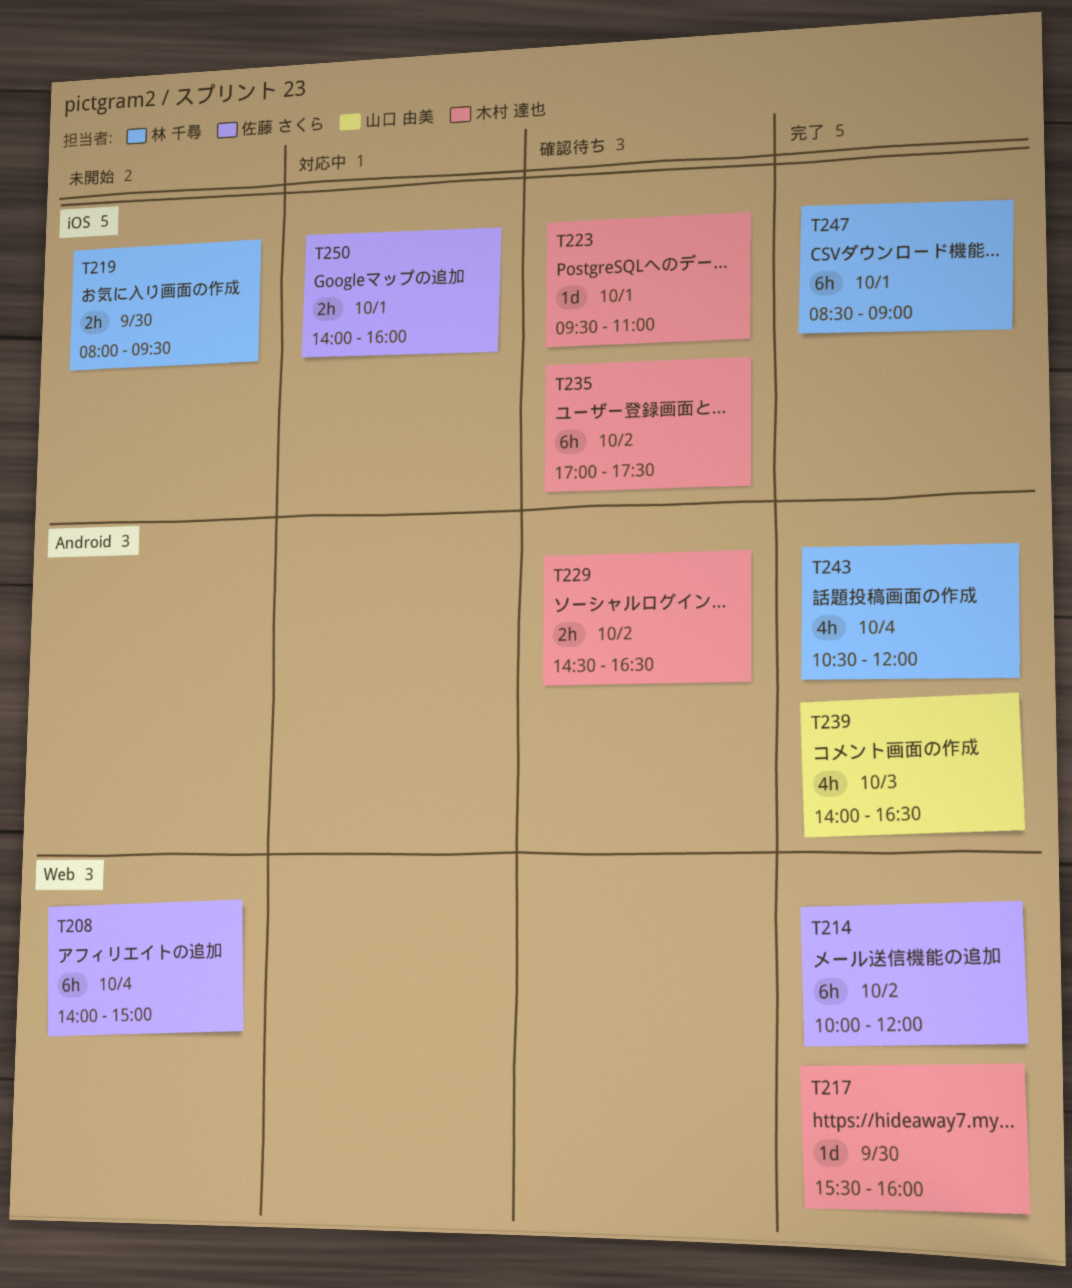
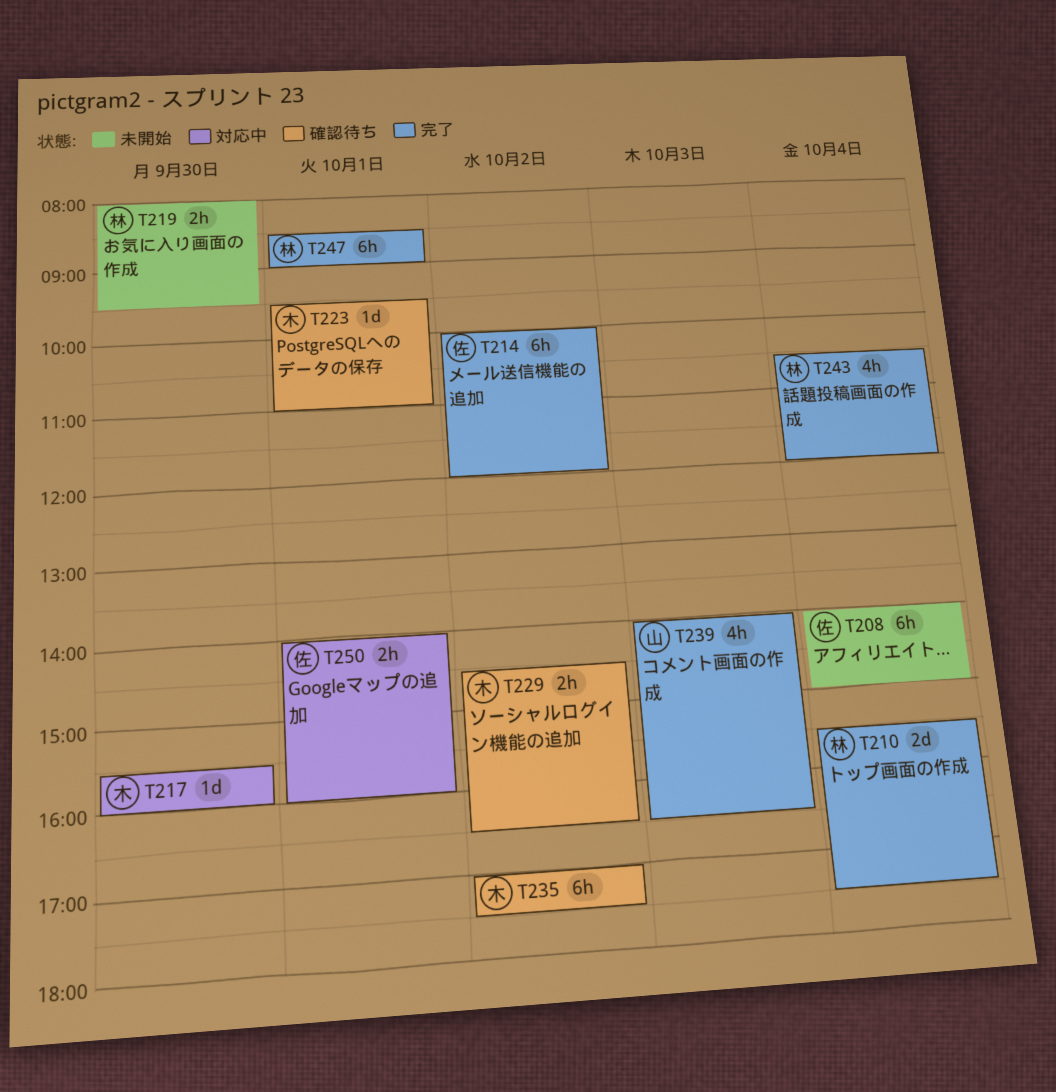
T210: none -> present
T217, status: 完了 -> 対応中

